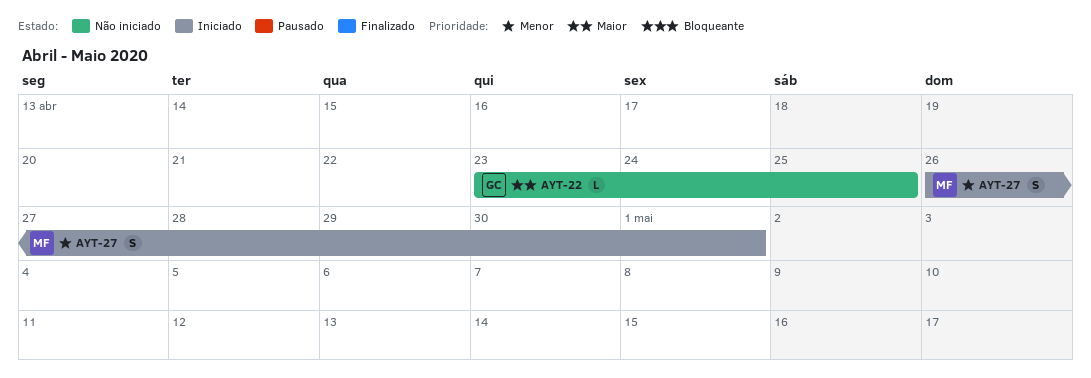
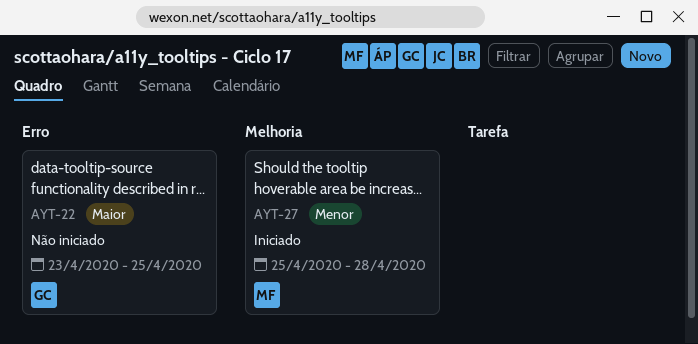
AYT-27, start: Apr 26 -> Apr 25
AYT-27, due: May 1 -> Apr 28

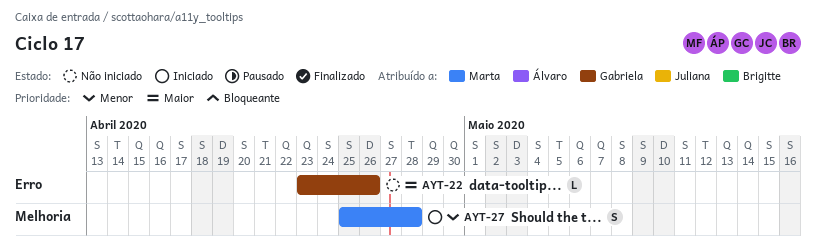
AYT-22, due: Apr 25 -> Apr 26

